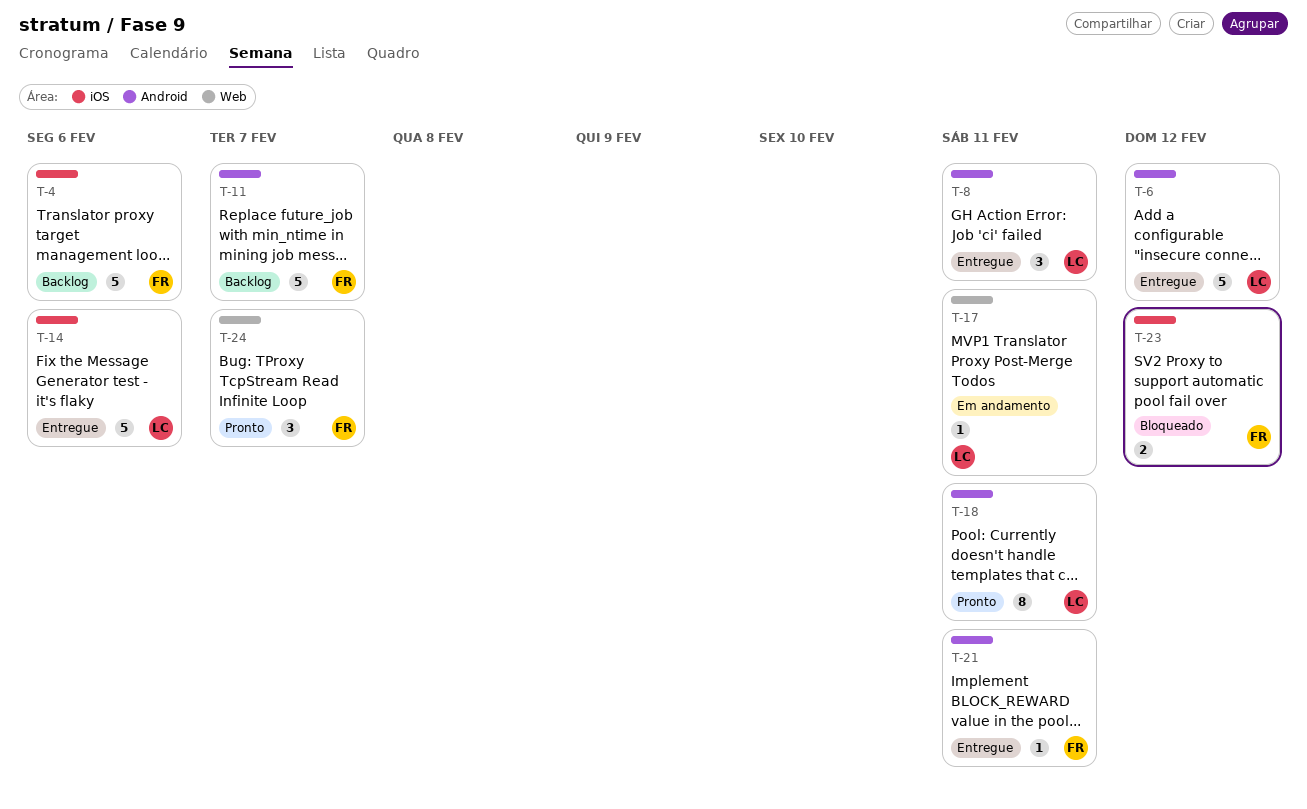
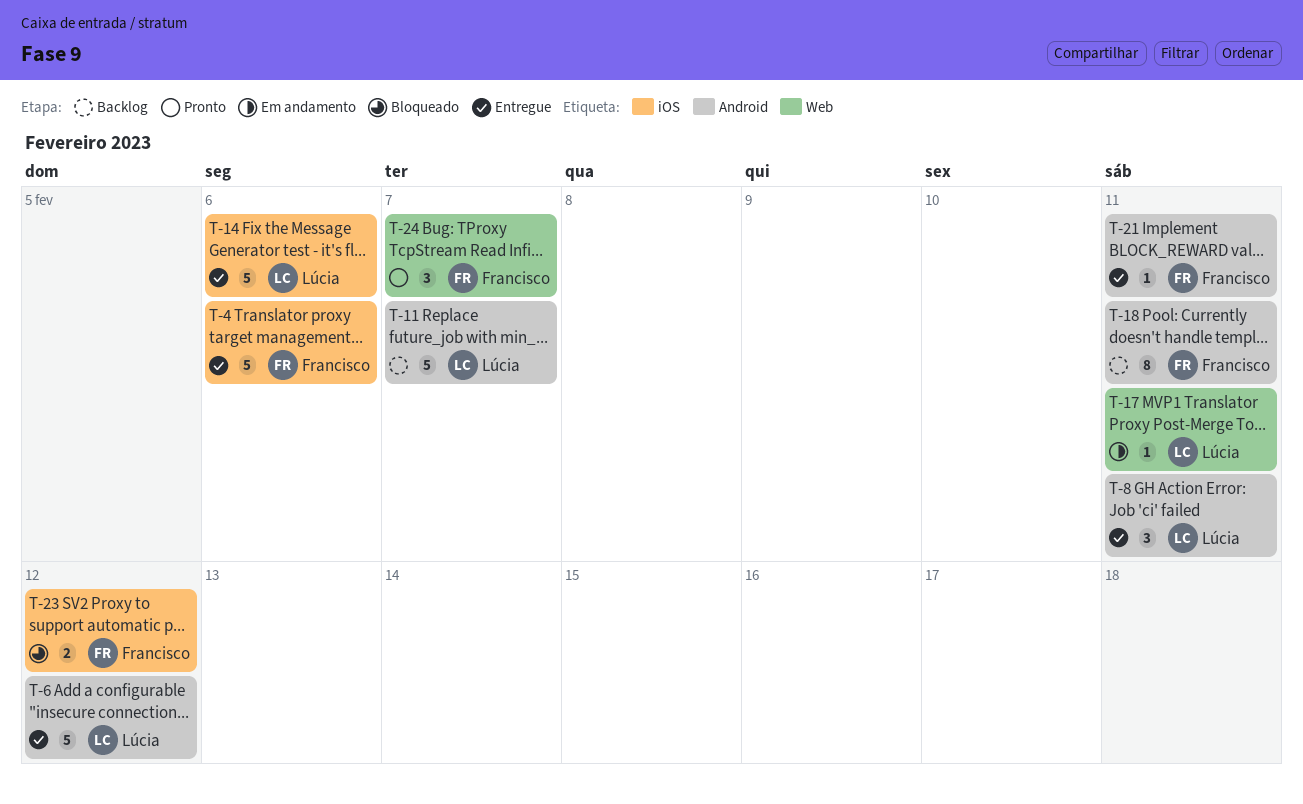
T-4, status: Backlog -> Entregue
T-11, owner: Francisco -> Lúcia
T-18, status: Pronto -> Backlog
T-18, owner: Lúcia -> Francisco

